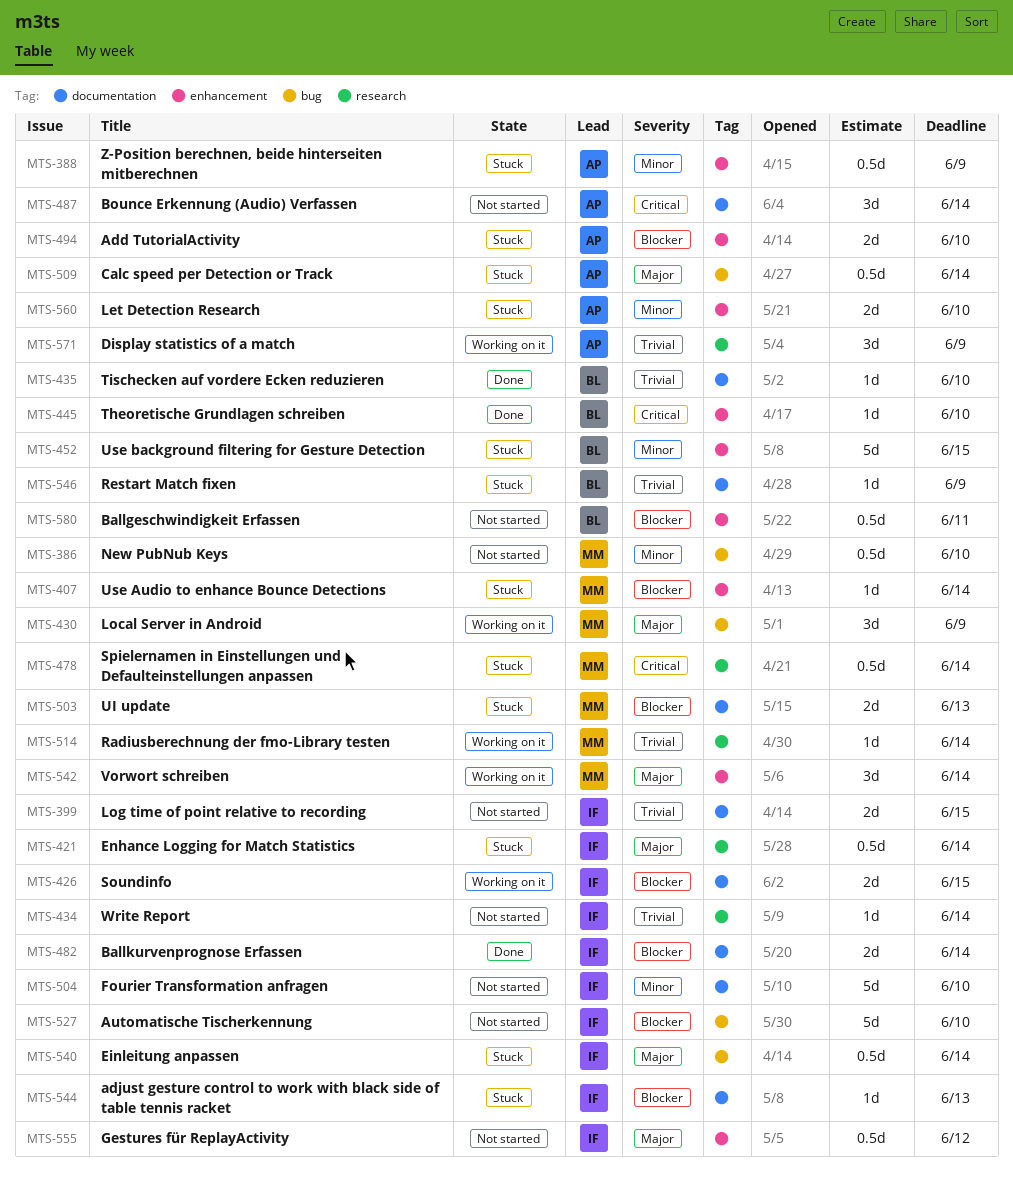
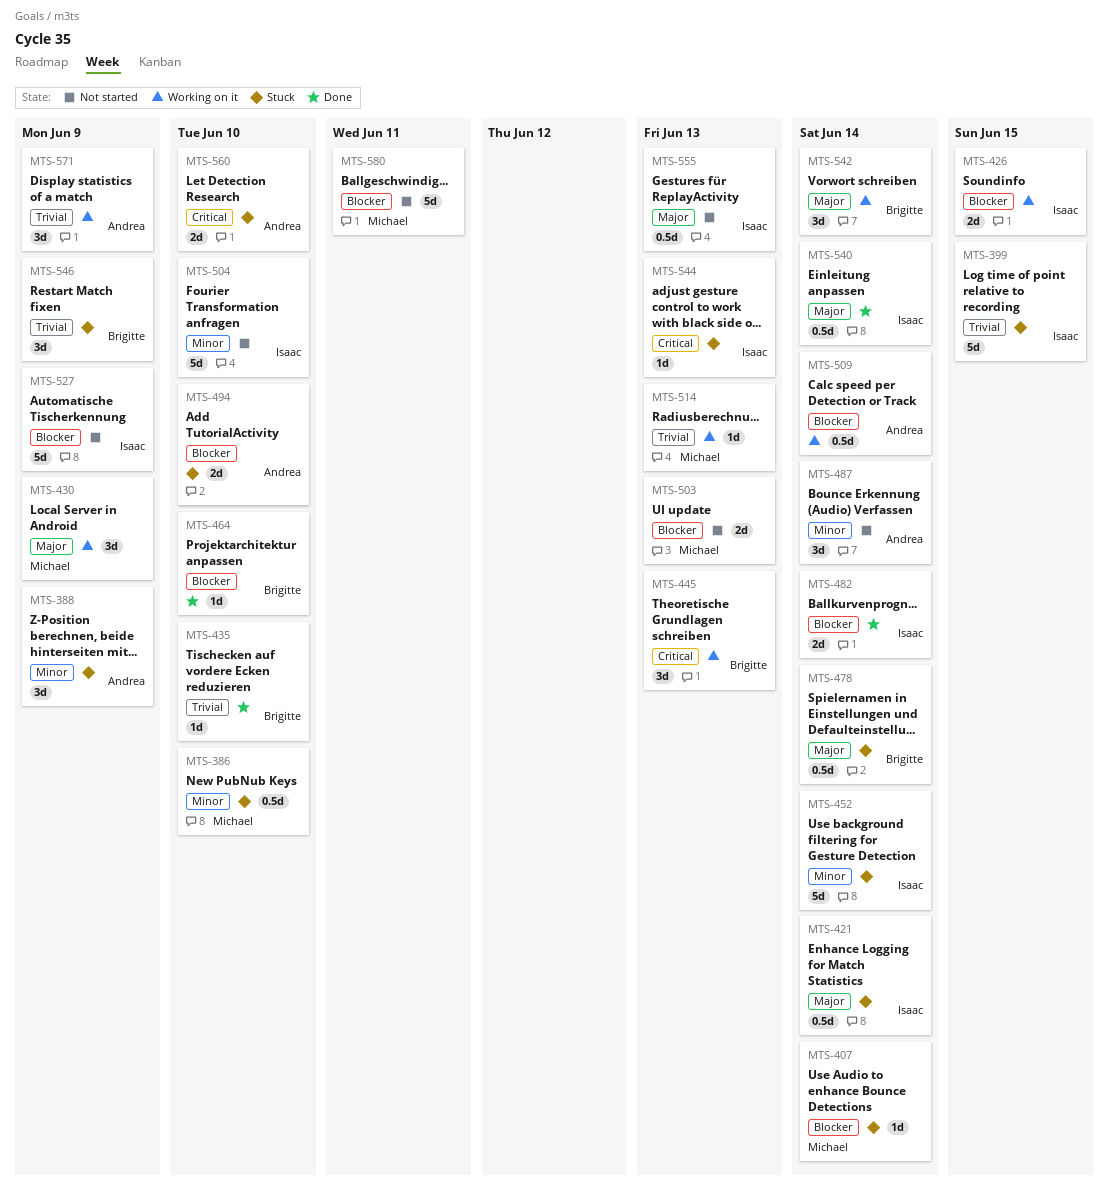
MTS-386, status: Not started -> Stuck
MTS-388, estimate: 0.5d -> 3d
MTS-399, status: Not started -> Stuck
MTS-399, estimate: 2d -> 5d
MTS-434: present -> none
MTS-445, status: Done -> Working on it
MTS-445, estimate: 1d -> 3d
MTS-445, due: Jun 10 -> Jun 13
MTS-452, owner: Brigitte -> Isaac
MTS-452, due: Jun 15 -> Jun 14
MTS-464: none -> present
MTS-478, owner: Michael -> Brigitte
MTS-478, priority: Critical -> Major
MTS-487, priority: Critical -> Minor
MTS-503, status: Stuck -> Not started
MTS-509, status: Stuck -> Working on it
MTS-509, priority: Major -> Blocker
MTS-514, due: Jun 14 -> Jun 13
MTS-527, due: Jun 10 -> Jun 9
MTS-540, status: Stuck -> Done
MTS-542, owner: Michael -> Brigitte
MTS-544, priority: Blocker -> Critical
MTS-546, estimate: 1d -> 3d
MTS-555, due: Jun 12 -> Jun 13
MTS-560, priority: Minor -> Critical
MTS-580, owner: Brigitte -> Michael
MTS-580, estimate: 0.5d -> 5d

